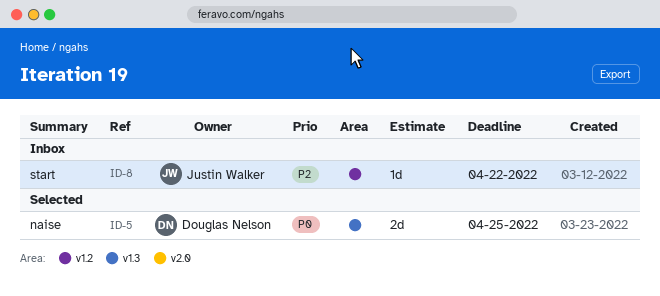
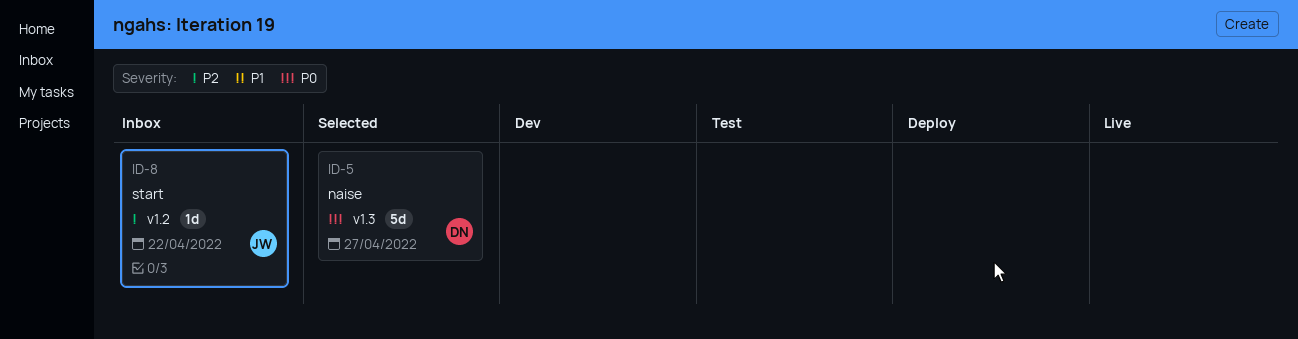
ID-5, estimate: 2d -> 5d
ID-5, due: Apr 25 -> Apr 27

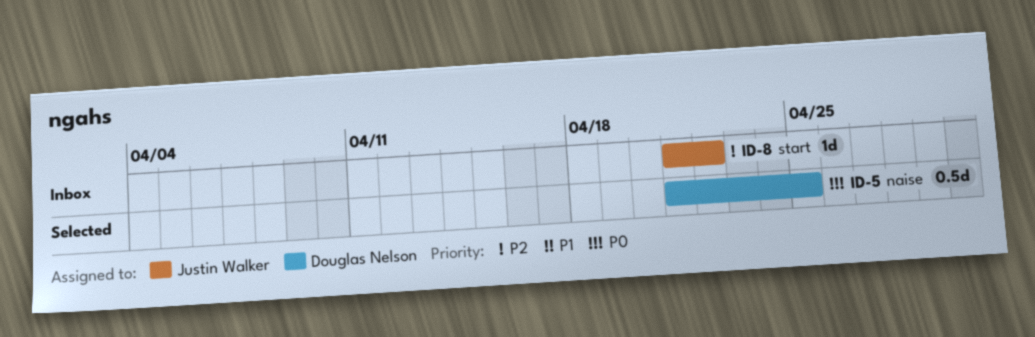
ID-5, estimate: 5d -> 0.5d
ID-5, due: Apr 27 -> Apr 25

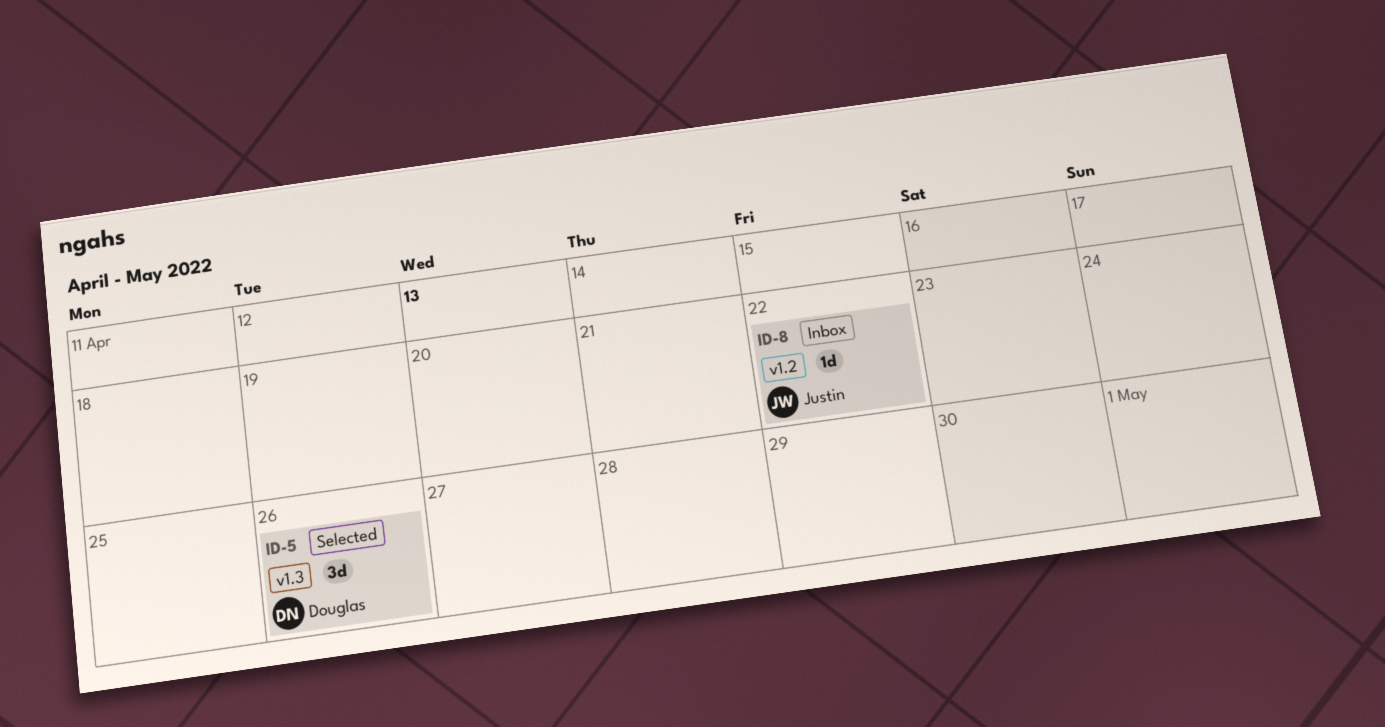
ID-5, estimate: 0.5d -> 3d
ID-5, due: Apr 25 -> Apr 26

